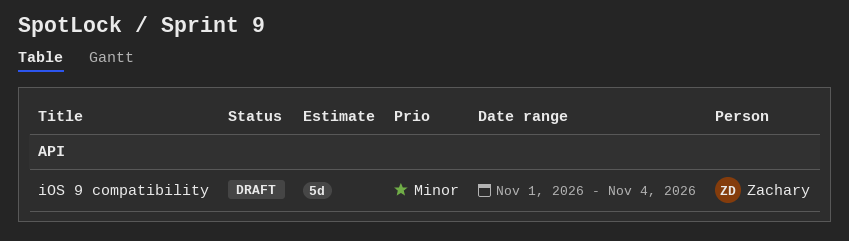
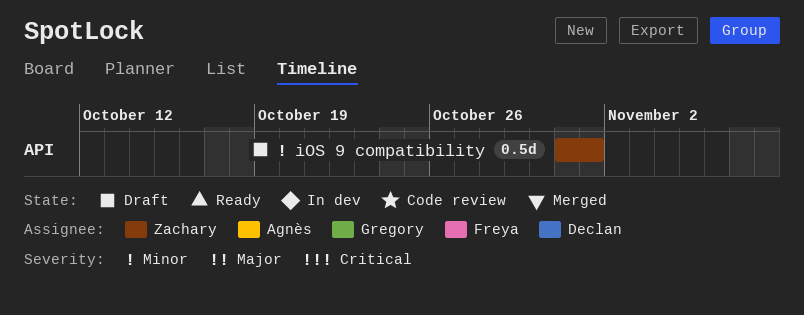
iOS 9 compatibility, estimate: 5d -> 0.5d
iOS 9 compatibility, start: Nov 1 -> Oct 31
iOS 9 compatibility, due: Nov 4 -> Nov 1

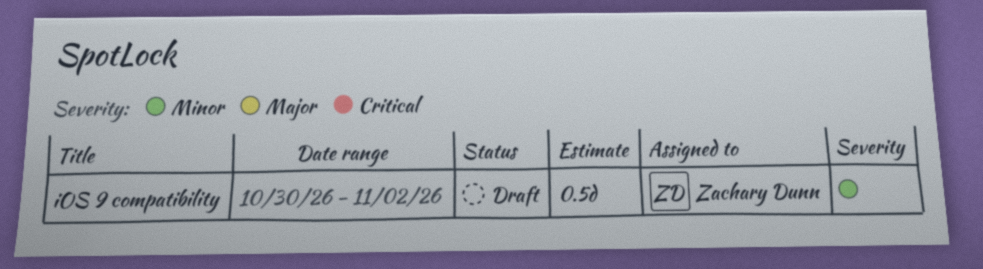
iOS 9 compatibility, start: Oct 31 -> Oct 30
iOS 9 compatibility, due: Nov 1 -> Nov 2

